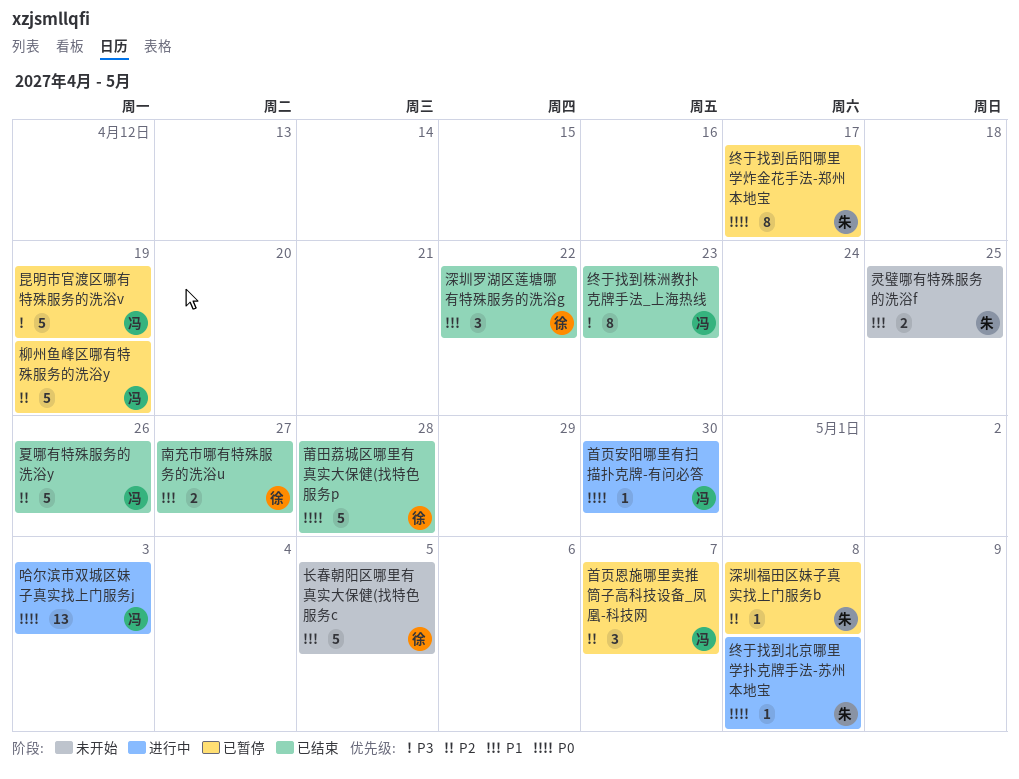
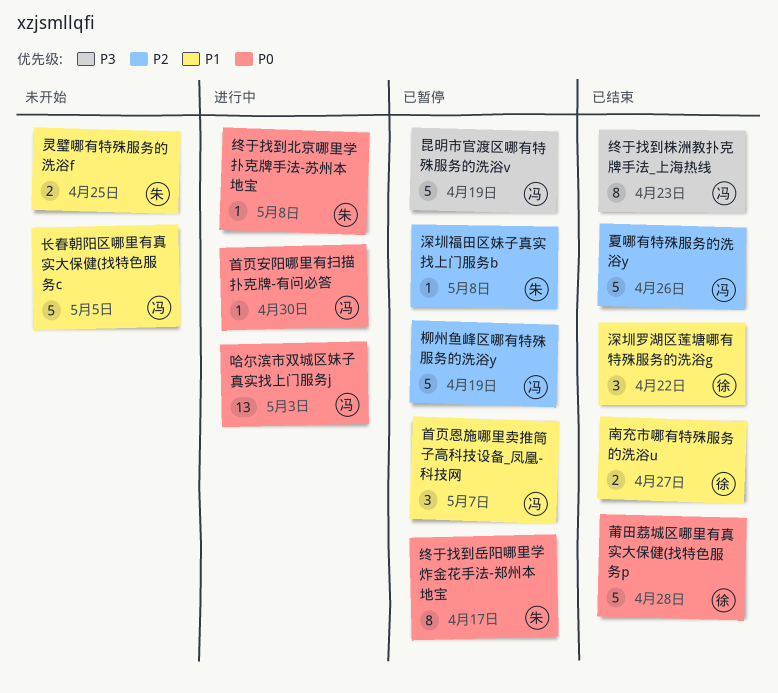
长春朝阳区哪里有真实大保健(找特色服务c, owner: 徐 -> 冯
首页恩施哪里卖推筒子高科技设备_凤凰-科技网, priority: P2 -> P1

